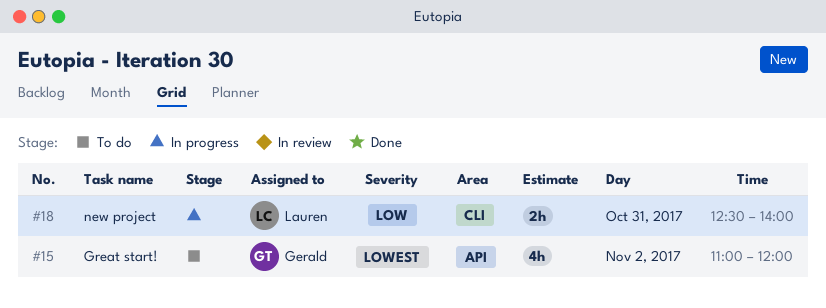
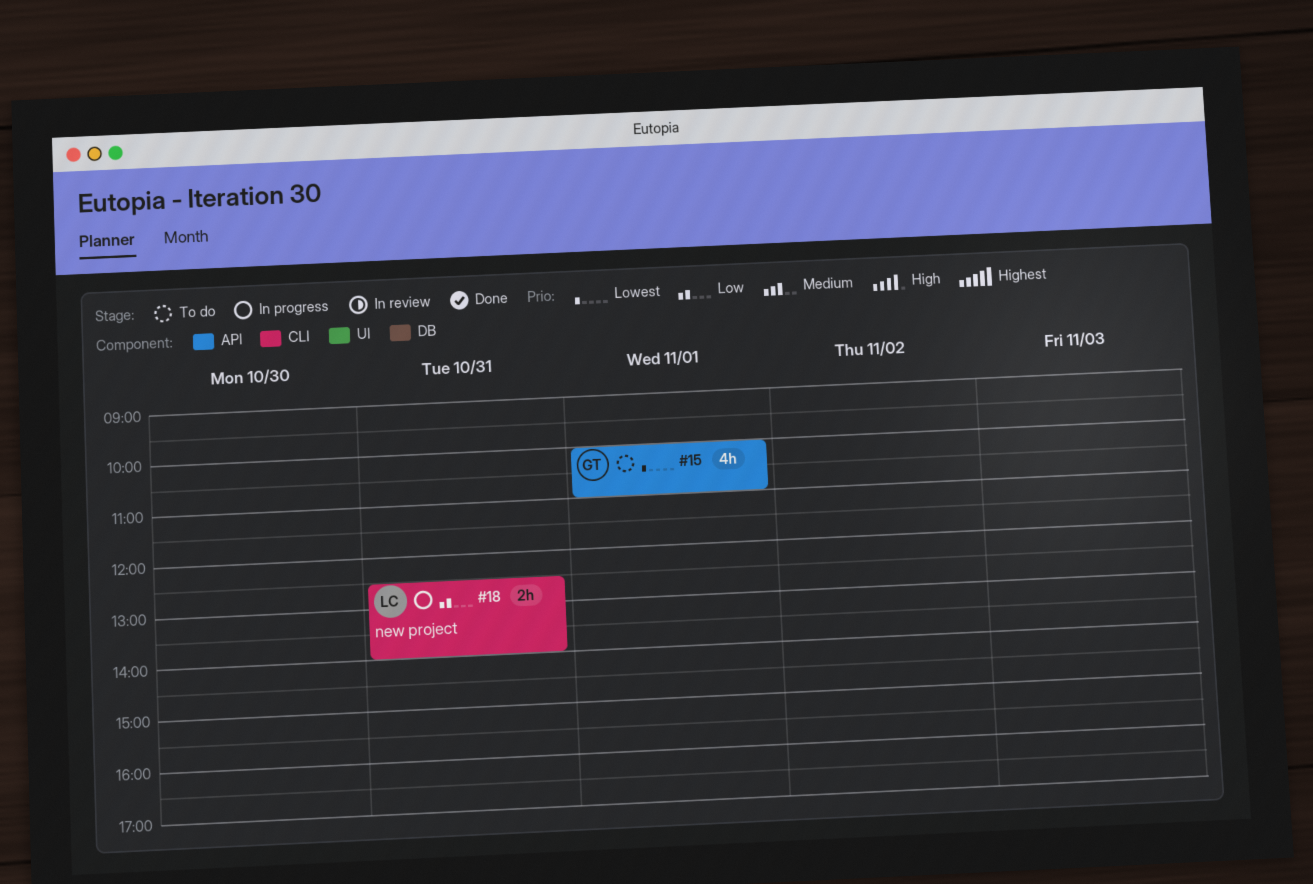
#15, day: Nov 2 -> Nov 1
#15, begins: 11:00 -> 10:00
#15, ends: 12:00 -> 11:00

